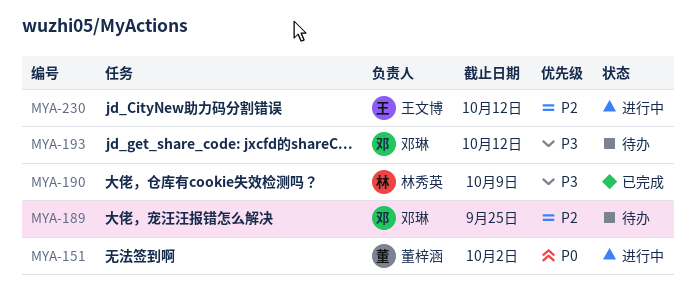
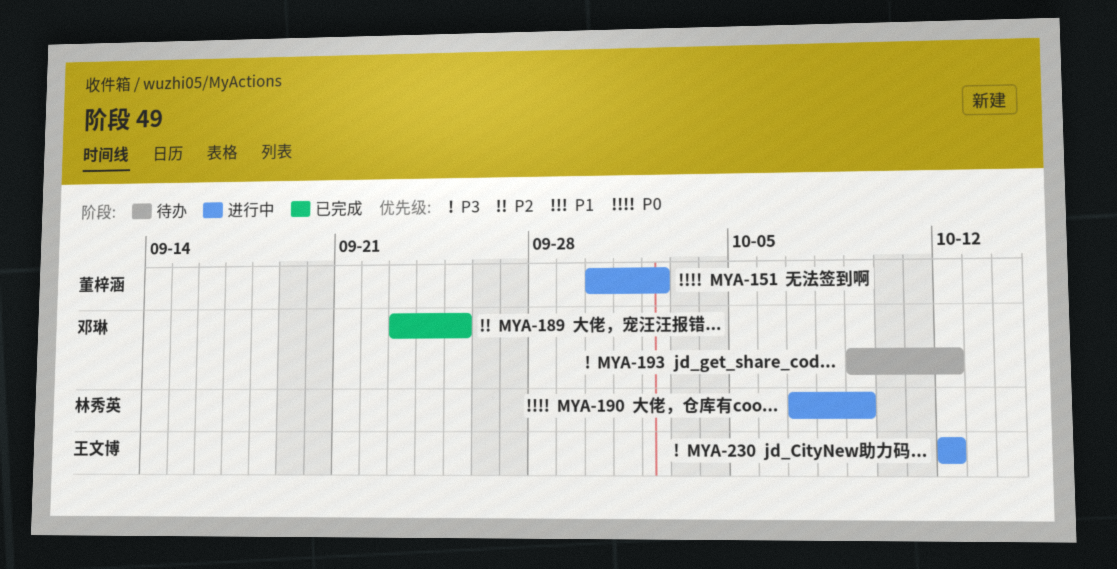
MYA-189, status: 待办 -> 已完成
MYA-190, status: 已完成 -> 进行中
MYA-190, priority: P3 -> P0
MYA-230, priority: P2 -> P3

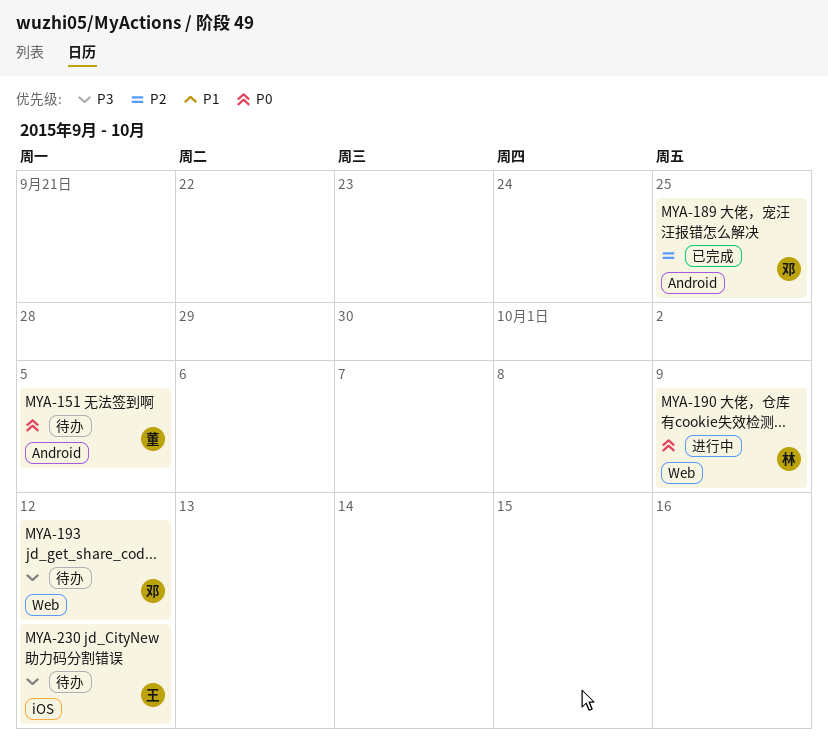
MYA-151, status: 进行中 -> 待办
MYA-151, due: Oct 2 -> Oct 5
MYA-230, status: 进行中 -> 待办

